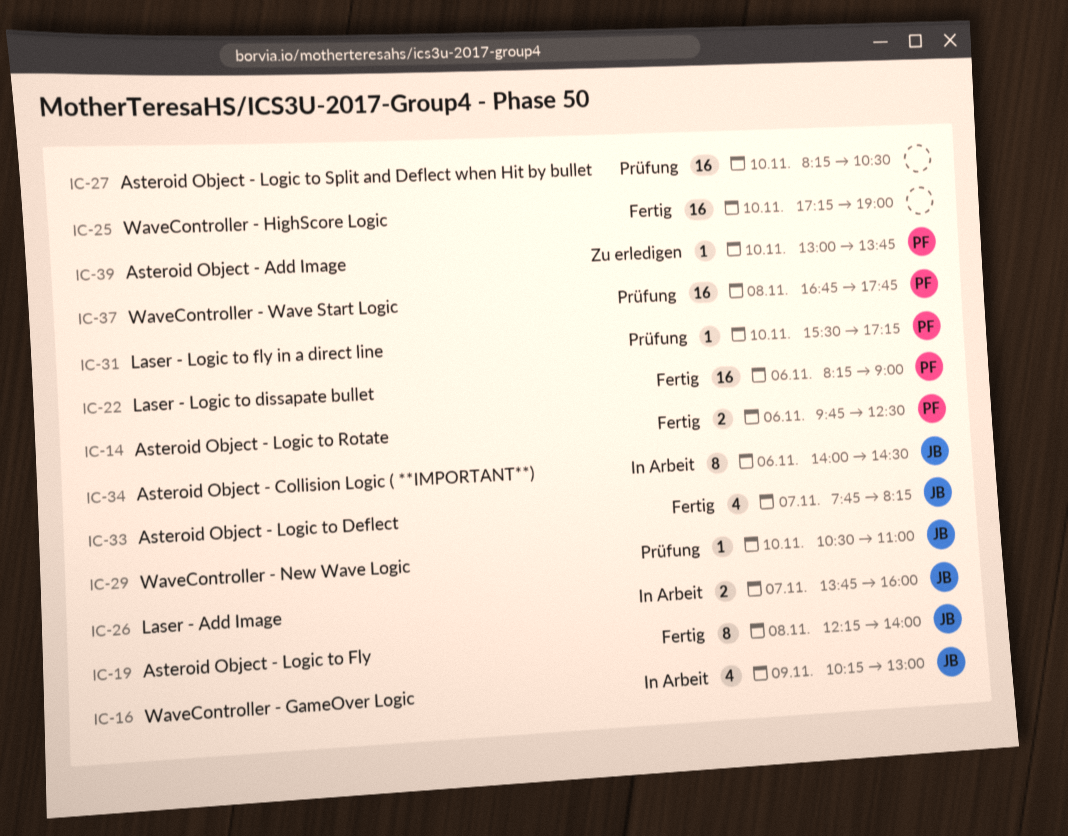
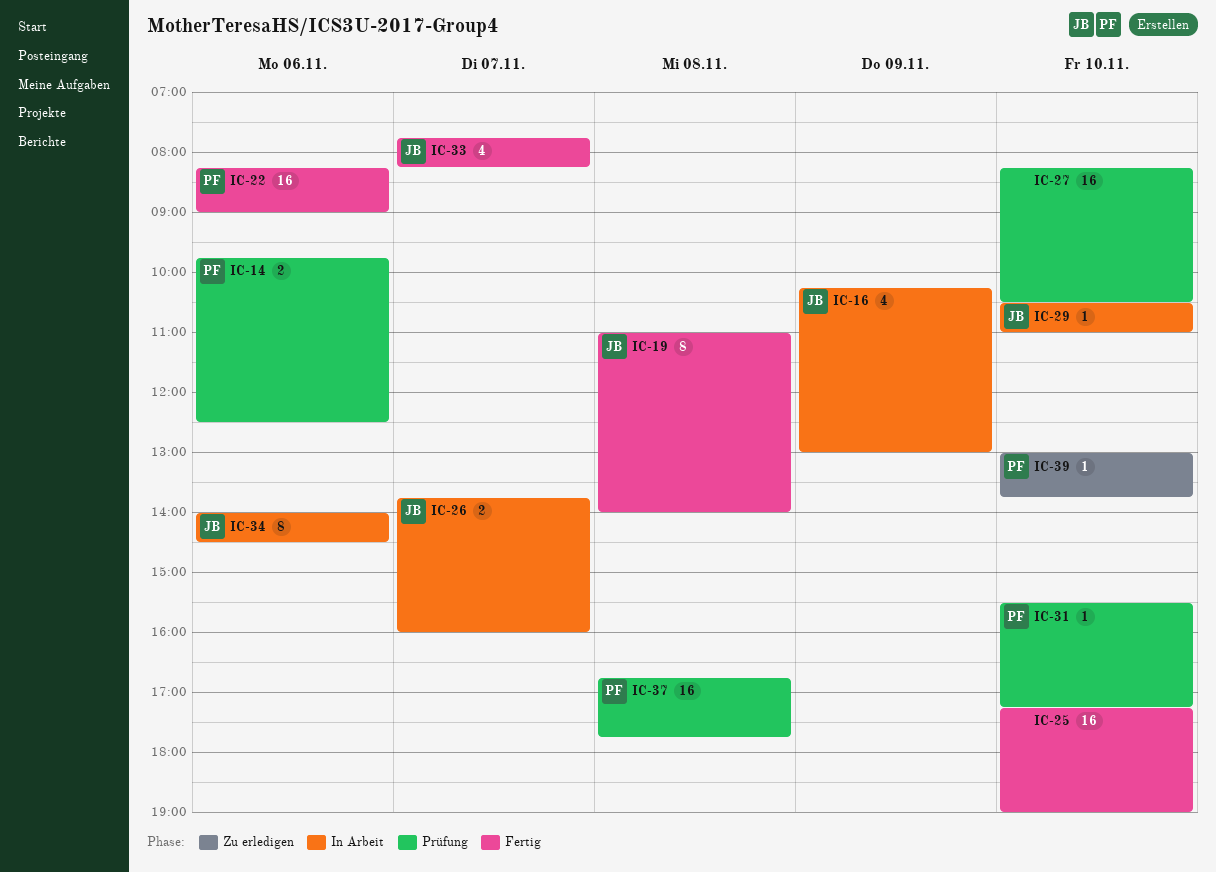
IC-14, status: Fertig -> Prüfung
IC-19, begins: 12:15 -> 11:00
IC-29, status: Prüfung -> In Arbeit

